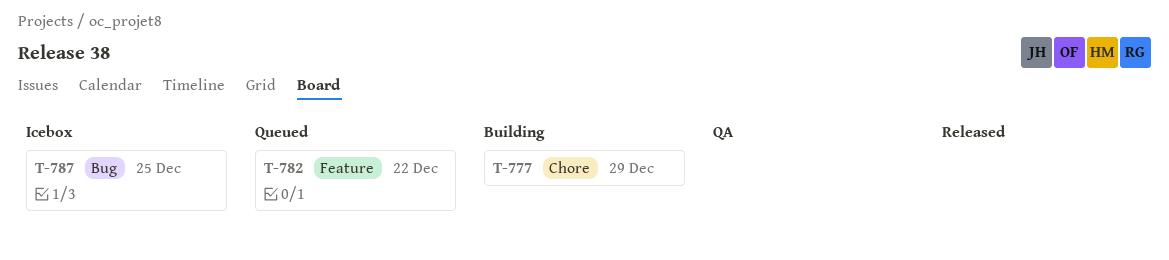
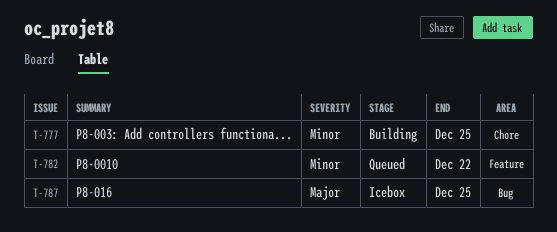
T-777, due: Dec 29 -> Dec 25

